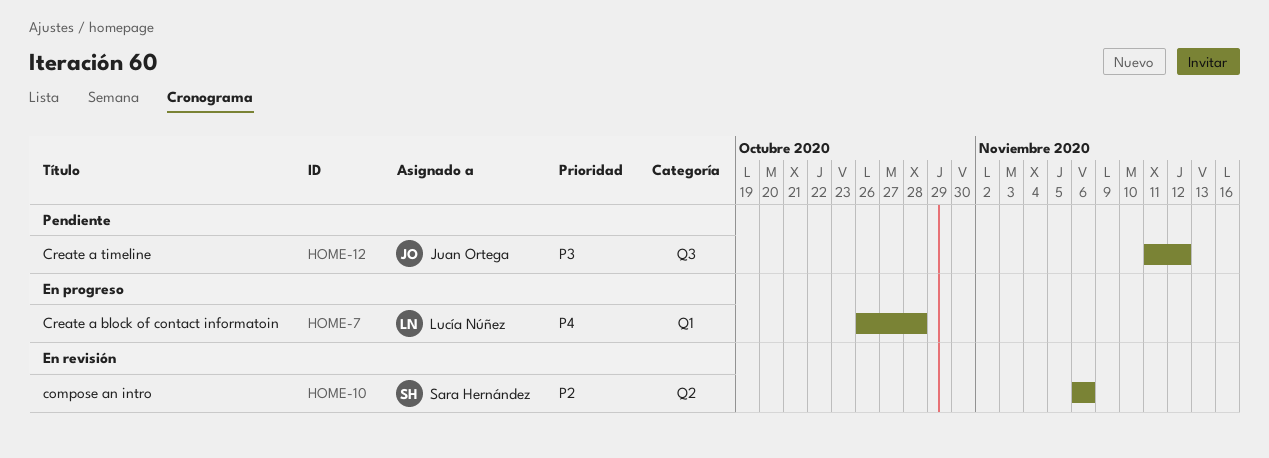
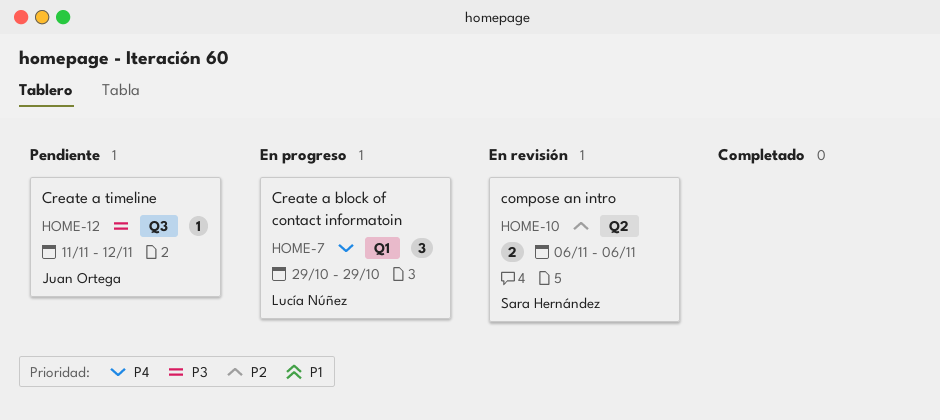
HOME-7, start: Oct 26 -> Oct 29
HOME-7, due: Oct 28 -> Oct 29

